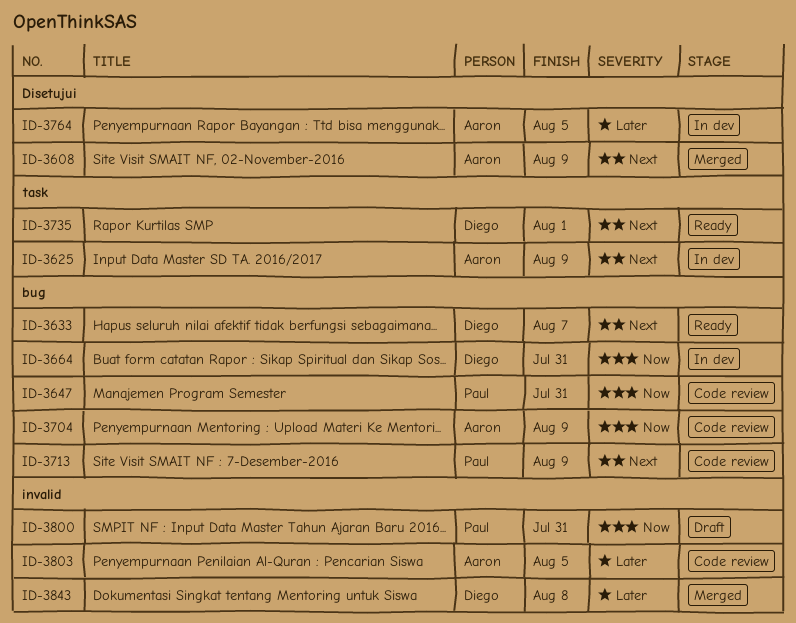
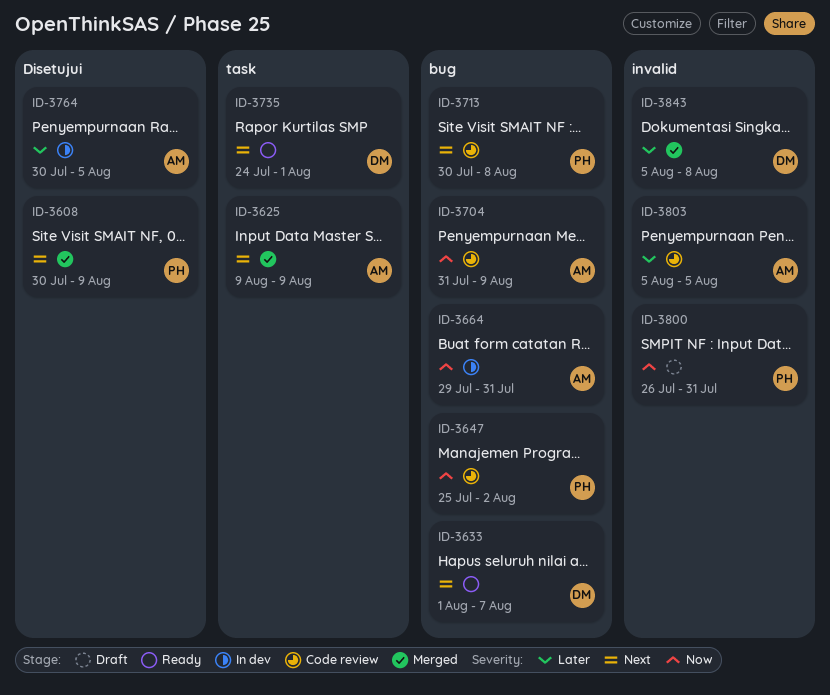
ID-3608, owner: Aaron -> Paul
ID-3625, status: In dev -> Merged
ID-3647, due: Jul 31 -> Aug 2
ID-3664, owner: Diego -> Aaron
ID-3713, due: Aug 9 -> Aug 8

